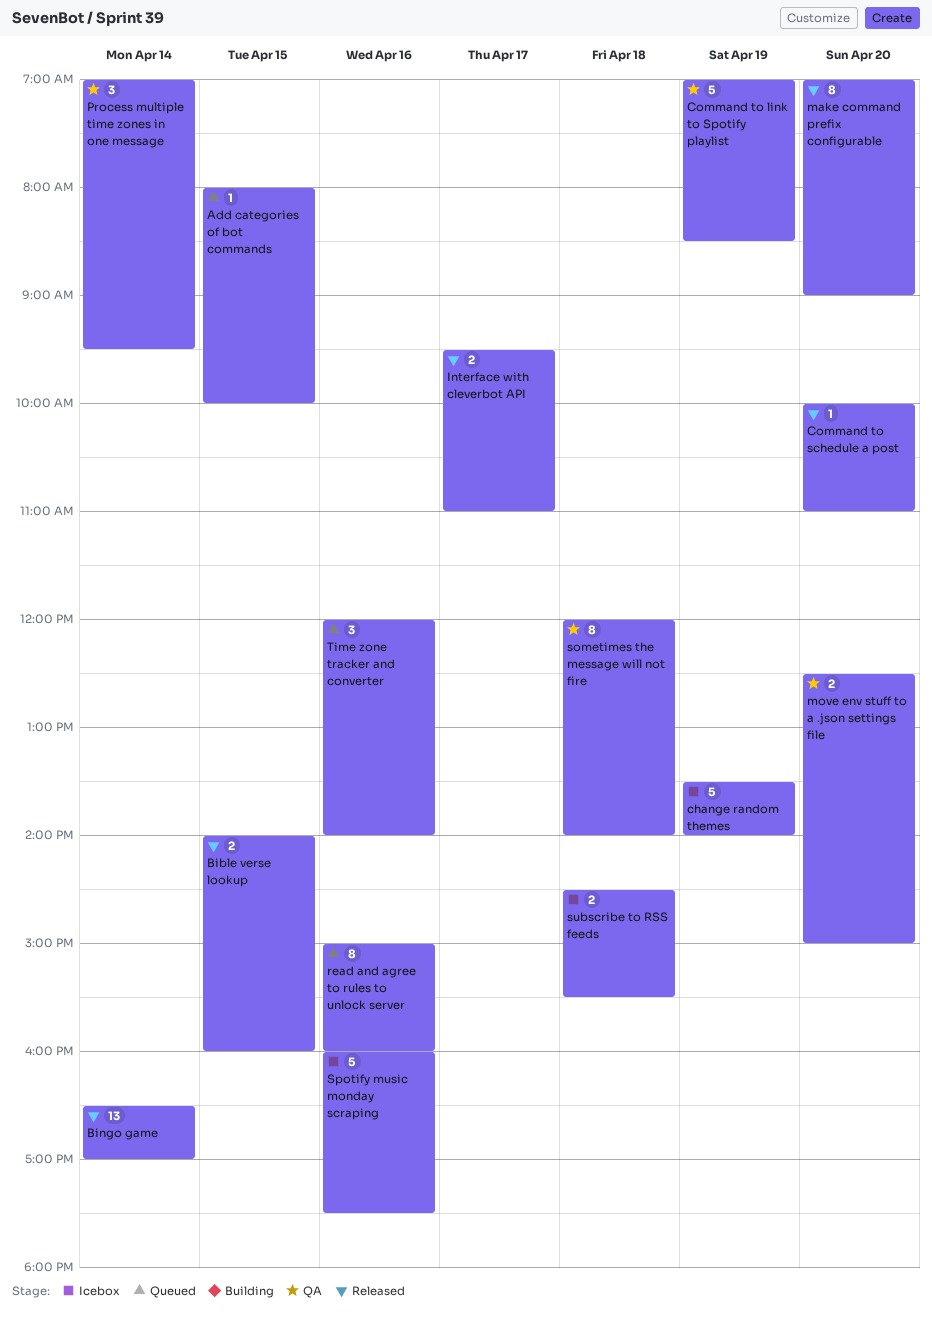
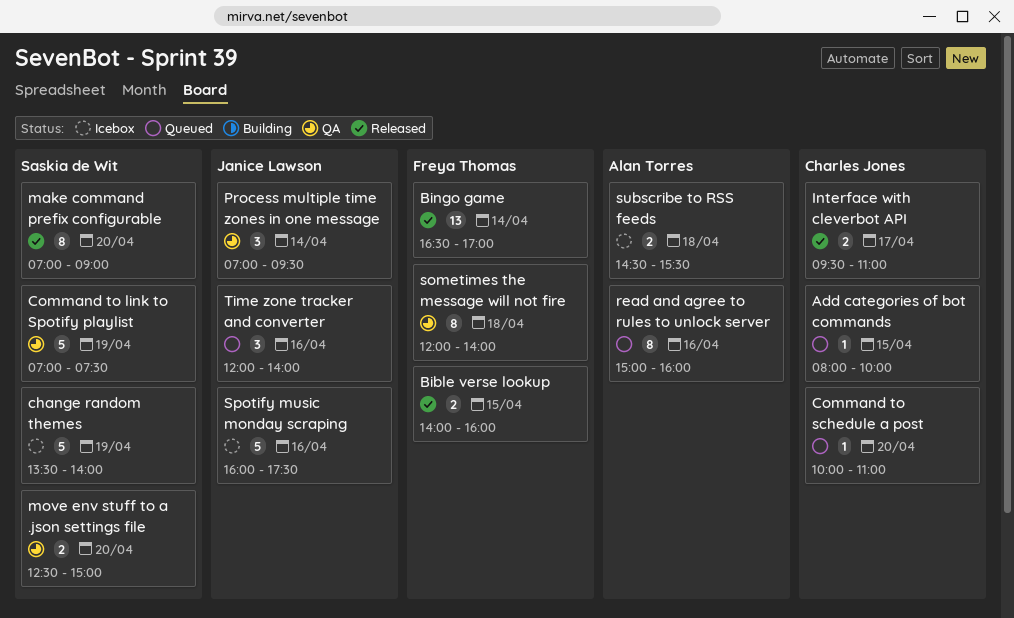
Command to link to Spotify playlist, ends: 08:30 -> 07:30
Command to schedule a post, status: Released -> Queued

